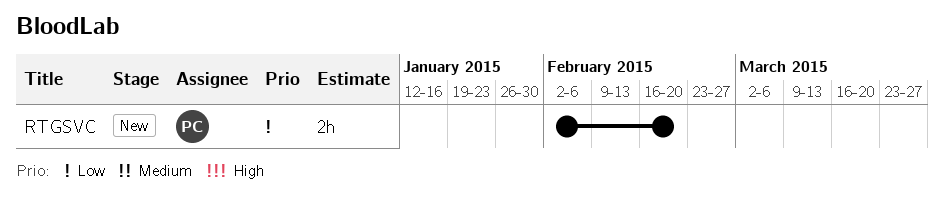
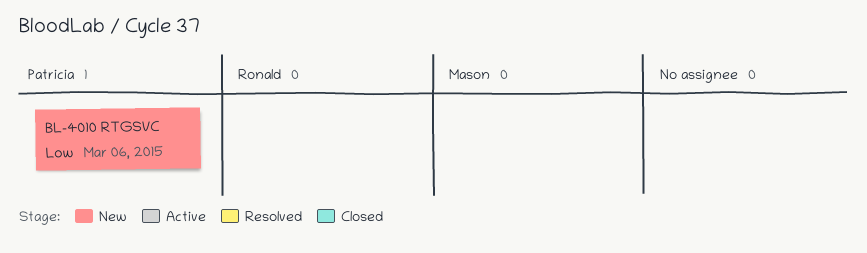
RTGSVC, due: Feb 20 -> Mar 6

